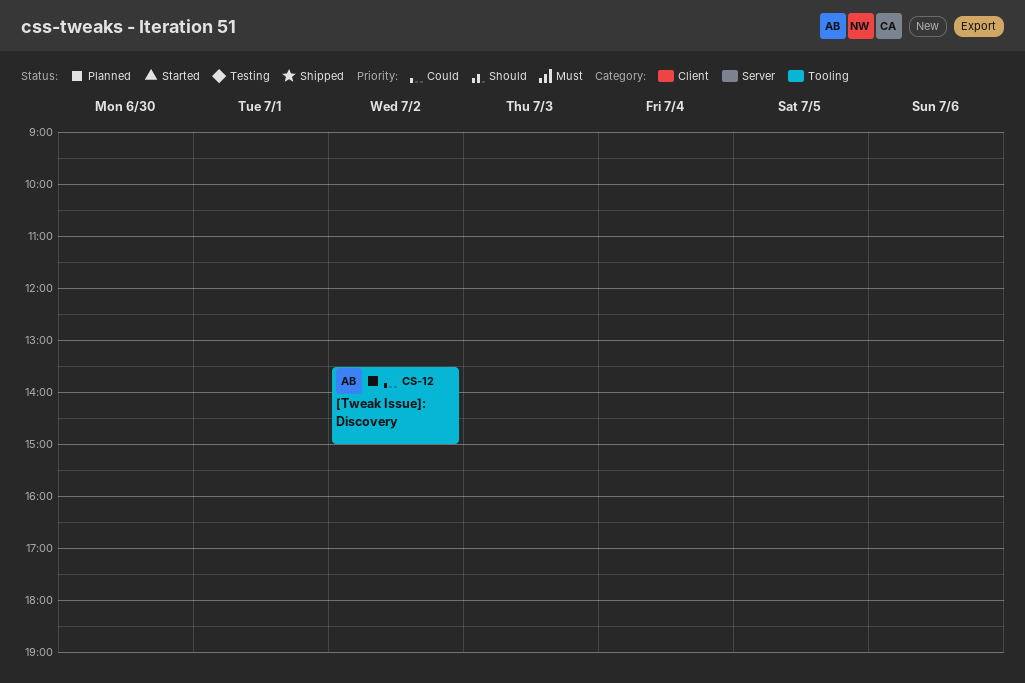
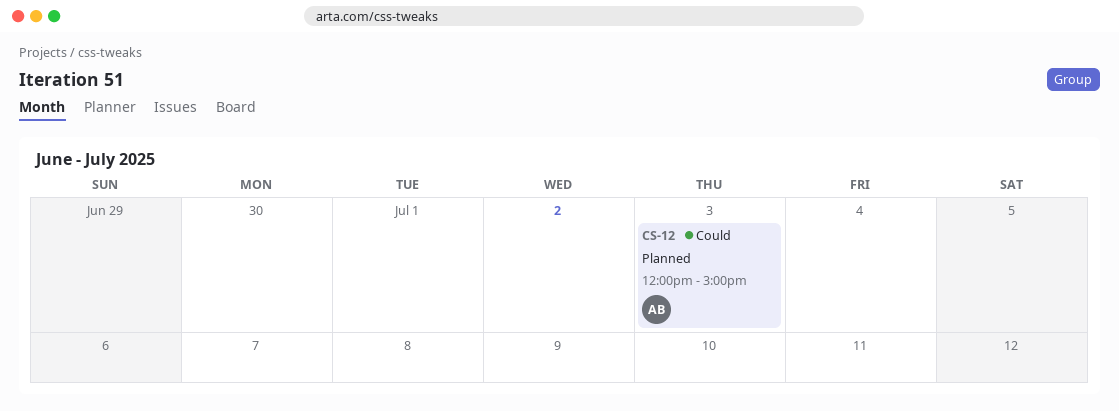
CS-12, day: Jul 2 -> Jul 3
CS-12, begins: 13:30 -> 12:00

